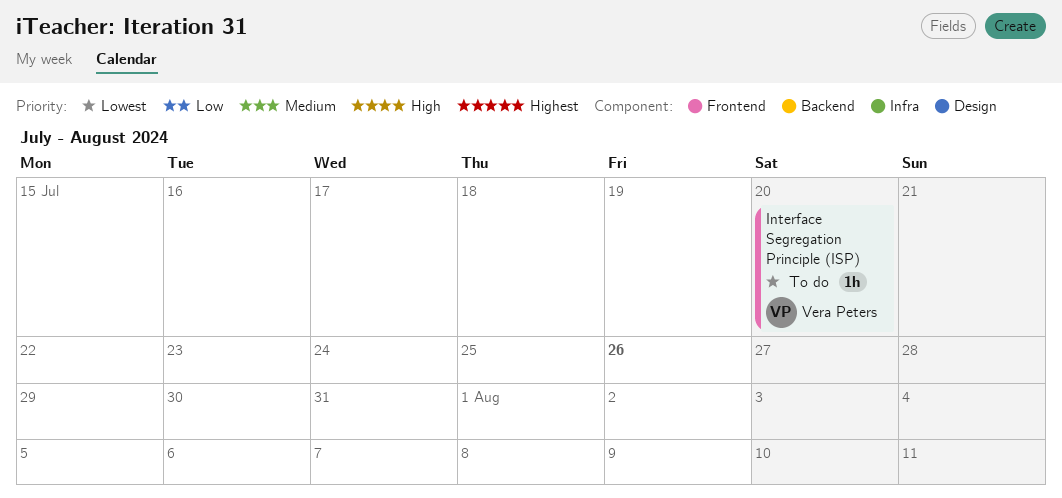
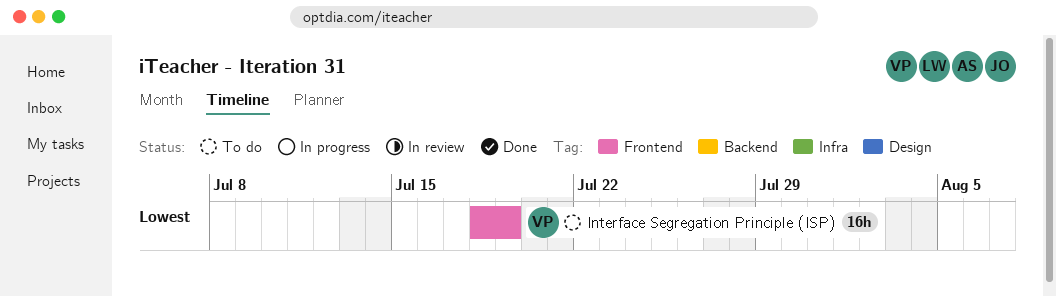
Interface Segregation Principle (ISP), estimate: 1h -> 16h
Interface Segregation Principle (ISP), due: Jul 20 -> Jul 19

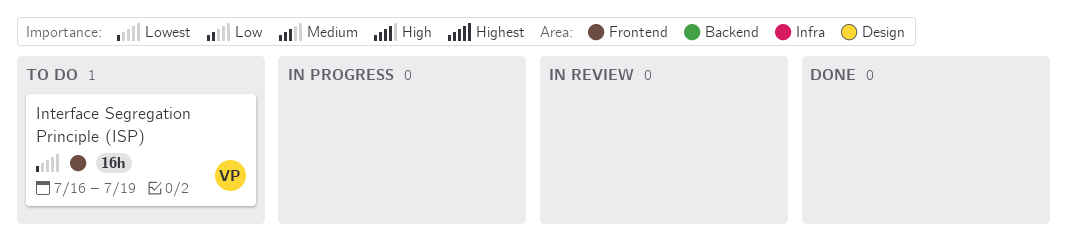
Interface Segregation Principle (ISP), start: Jul 18 -> Jul 16

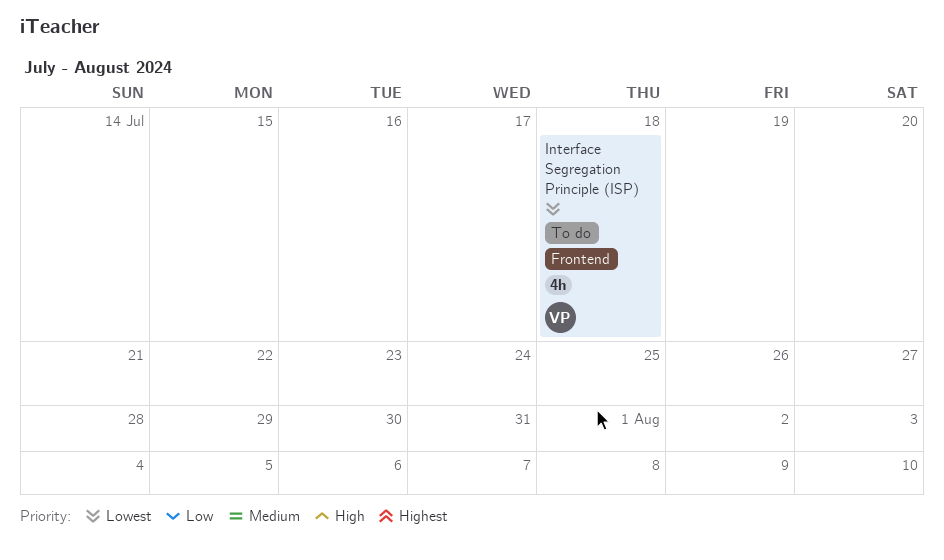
Interface Segregation Principle (ISP), estimate: 16h -> 4h
Interface Segregation Principle (ISP), due: Jul 19 -> Jul 18

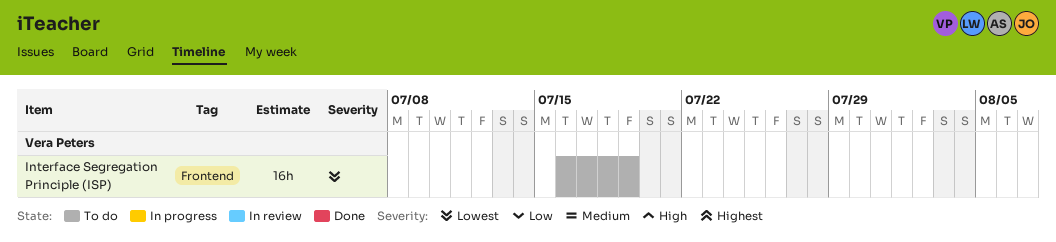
Interface Segregation Principle (ISP), estimate: 4h -> 16h
Interface Segregation Principle (ISP), due: Jul 18 -> Jul 19

